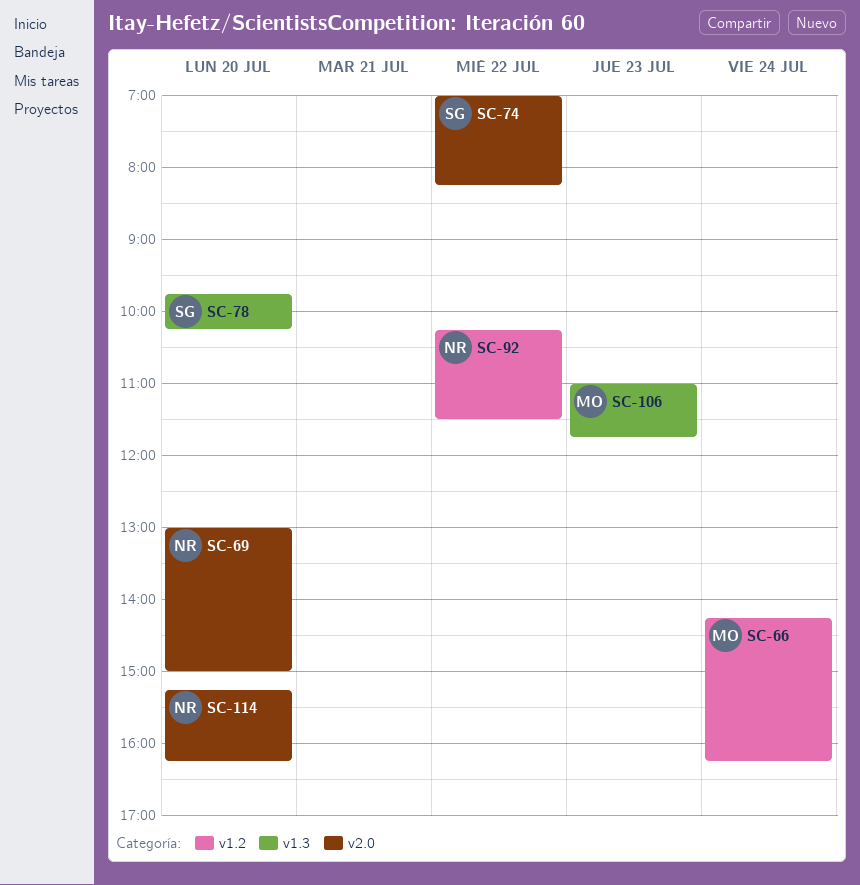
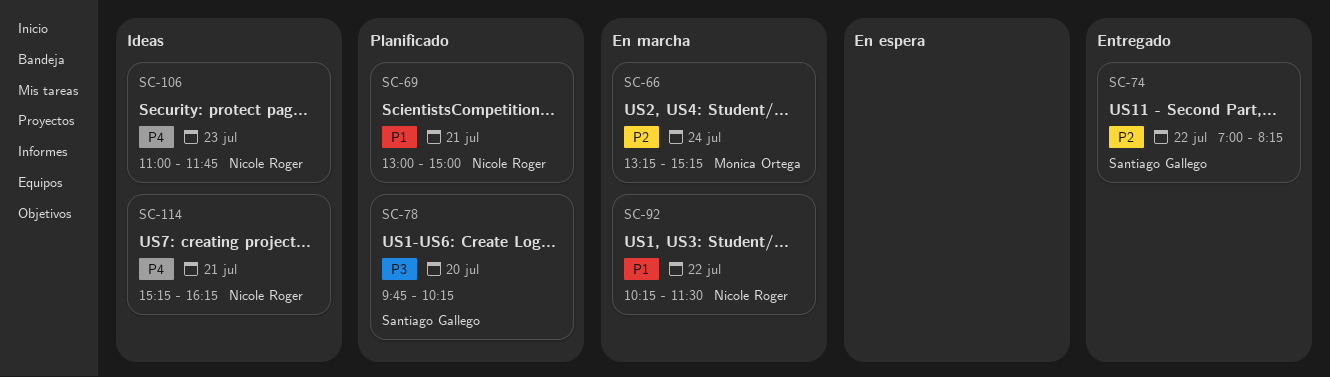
SC-66, begins: 14:15 -> 13:15
SC-66, ends: 16:15 -> 15:15
SC-69, day: Jul 20 -> Jul 21
SC-106, owner: Mónica Ortega -> Nicole Roger
SC-114, day: Jul 20 -> Jul 21

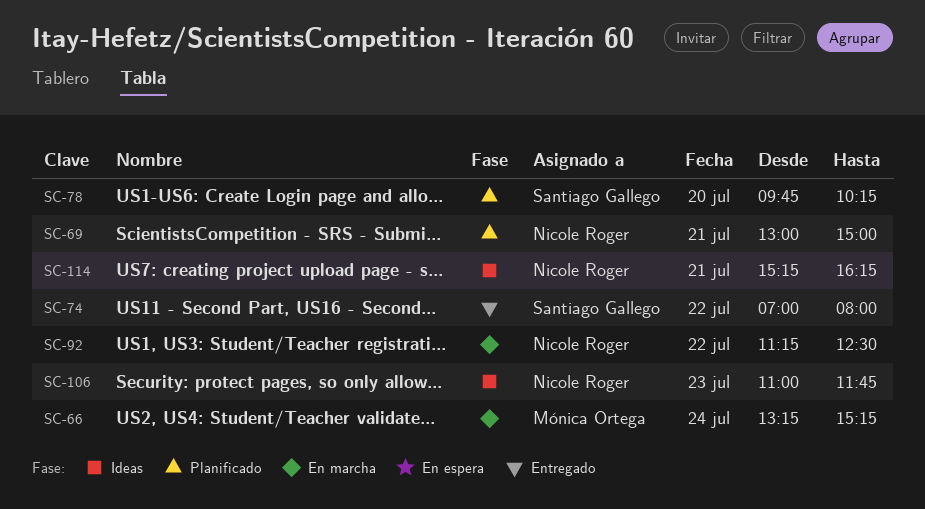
SC-74, ends: 08:15 -> 08:00
SC-92, begins: 10:15 -> 11:15
SC-92, ends: 11:30 -> 12:30

